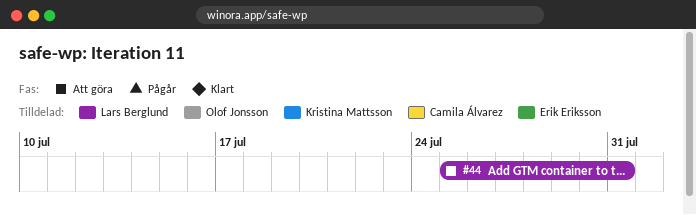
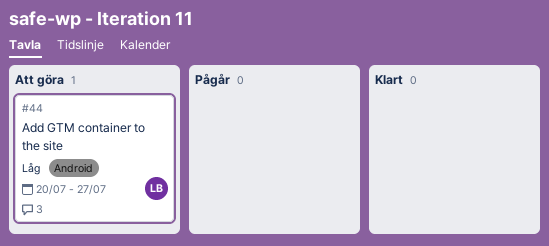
#44, start: Jul 25 -> Jul 20
#44, due: Jul 31 -> Jul 27

